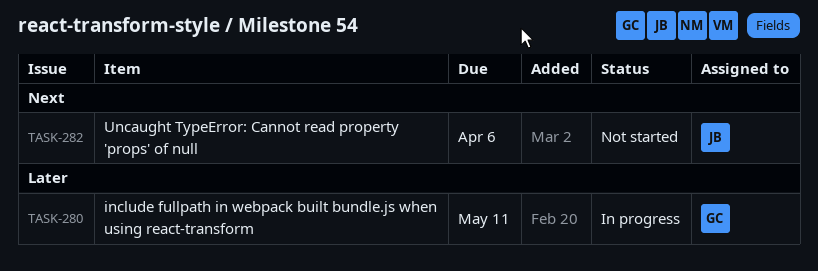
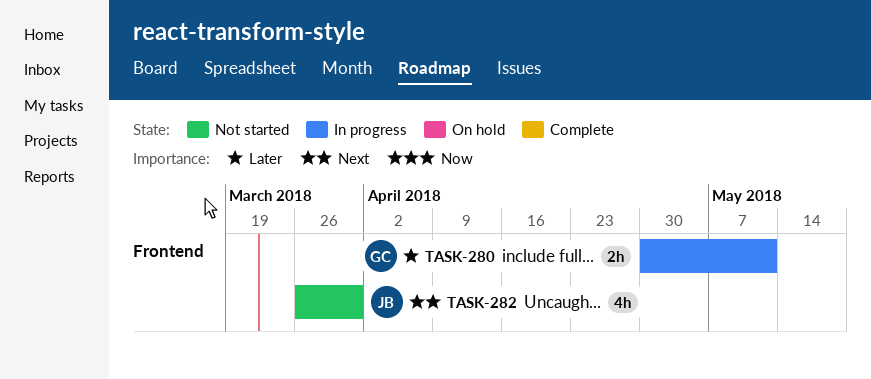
TASK-282, due: Apr 6 -> Mar 30

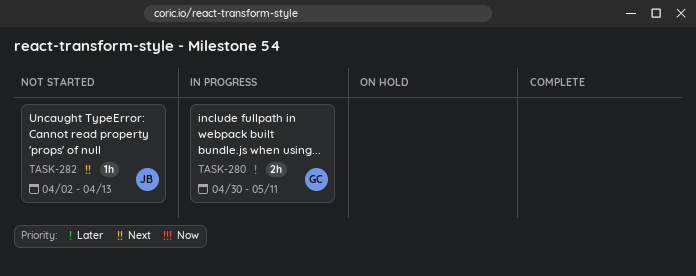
TASK-282, estimate: 4h -> 1h
TASK-282, start: Mar 26 -> Apr 2
TASK-282, due: Mar 30 -> Apr 13

